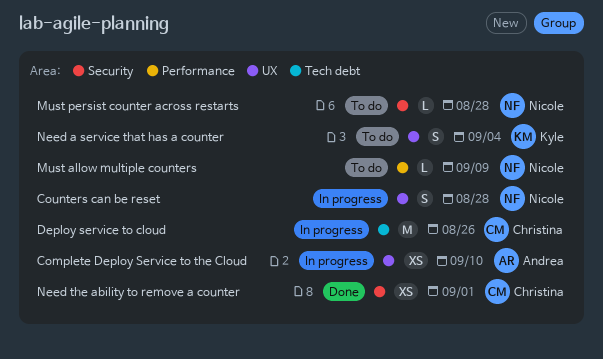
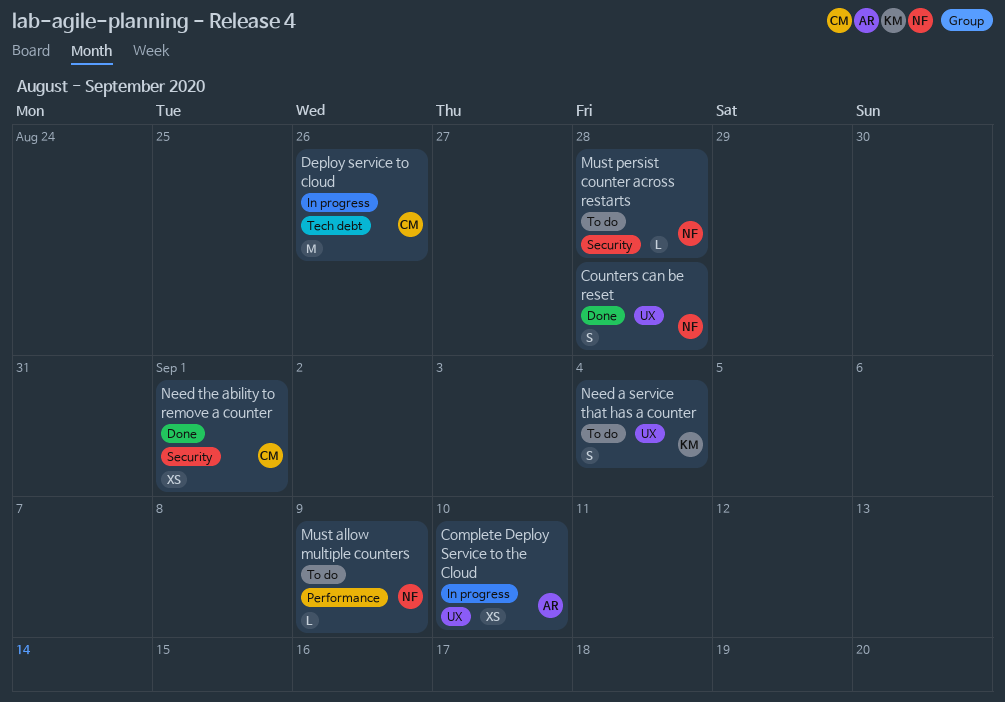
Counters can be reset, status: In progress -> Done

